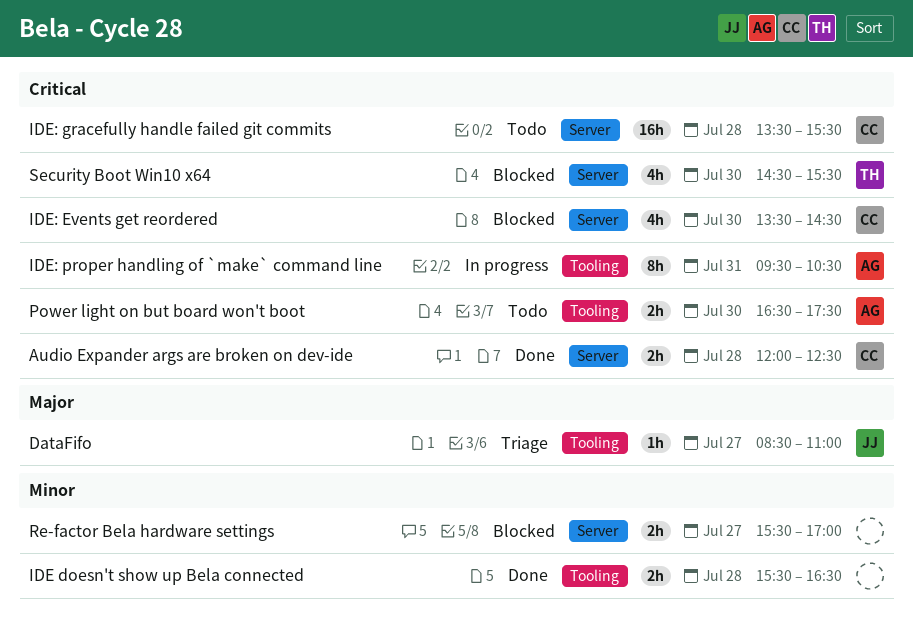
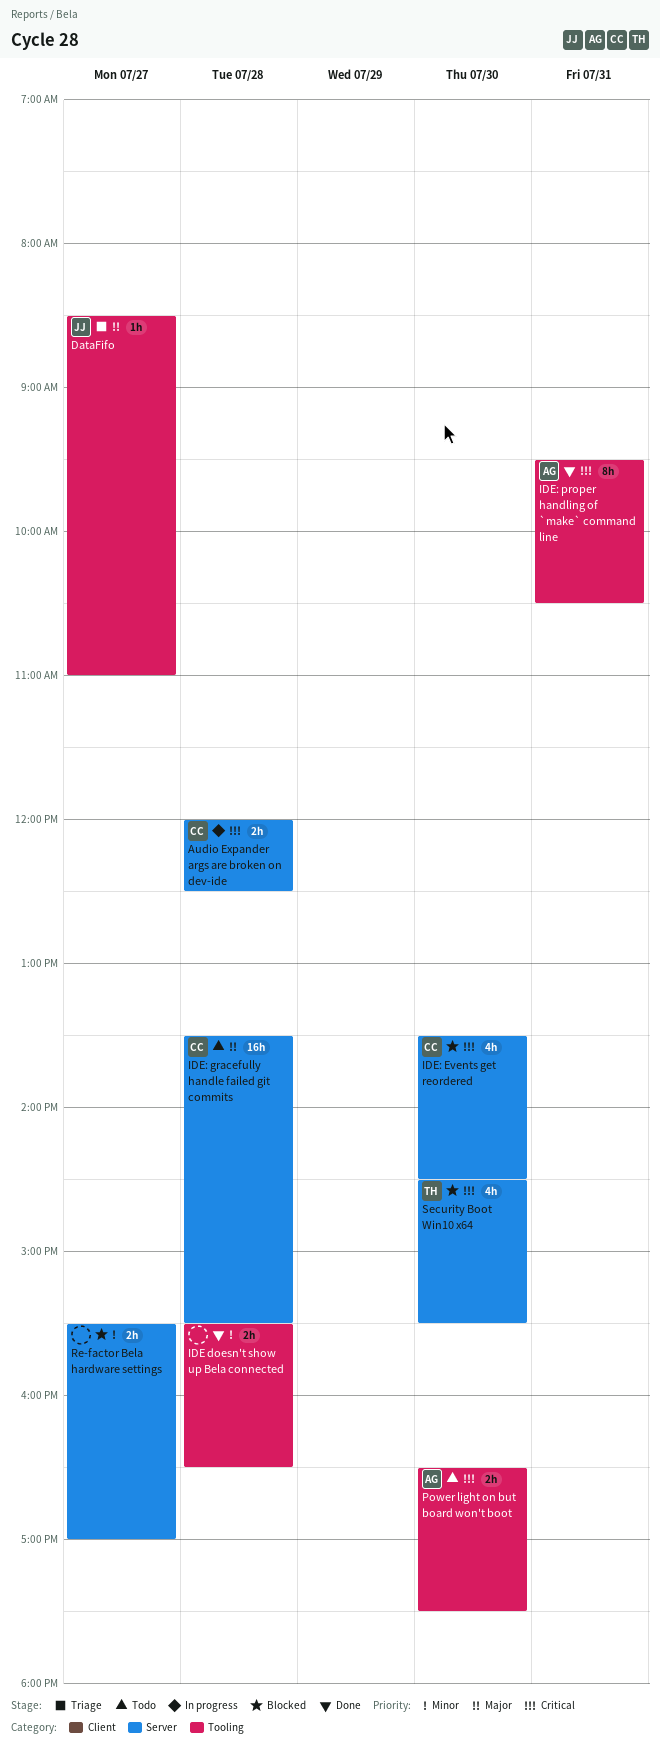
Audio Expander args are broken on dev-ide, status: Done -> In progress
IDE: gracefully handle failed git commits, priority: Critical -> Major
IDE: proper handling of `make` command line, status: In progress -> Done

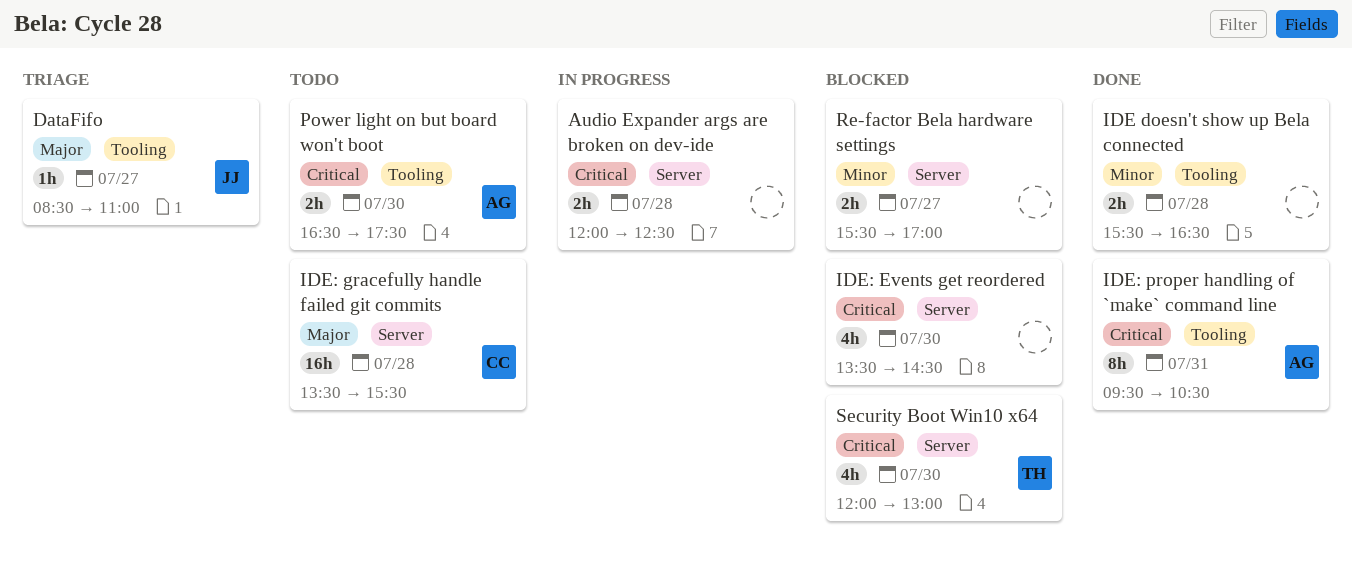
Audio Expander args are broken on dev-ide, owner: CC -> none
IDE: Events get reordered, owner: CC -> none
Security Boot Win10 x64, begins: 14:30 -> 12:00
Security Boot Win10 x64, ends: 15:30 -> 13:00

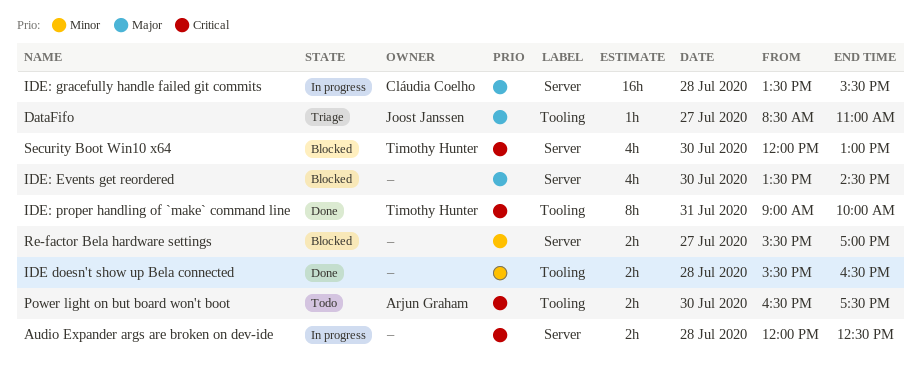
IDE: Events get reordered, priority: Critical -> Major
IDE: gracefully handle failed git commits, status: Todo -> In progress
IDE: proper handling of `make` command line, owner: Arjun Graham -> Timothy Hunter
IDE: proper handling of `make` command line, begins: 09:30 -> 09:00
IDE: proper handling of `make` command line, ends: 10:30 -> 10:00

